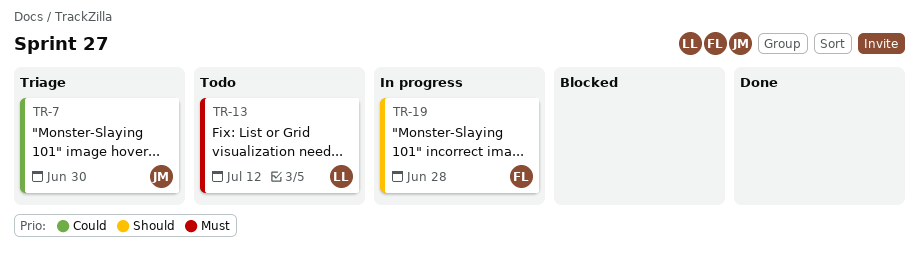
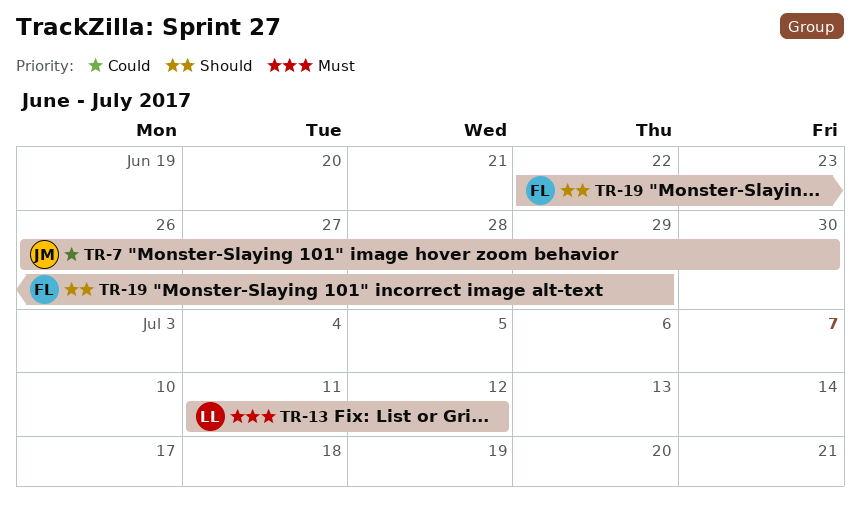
TR-19, due: Jun 28 -> Jun 29

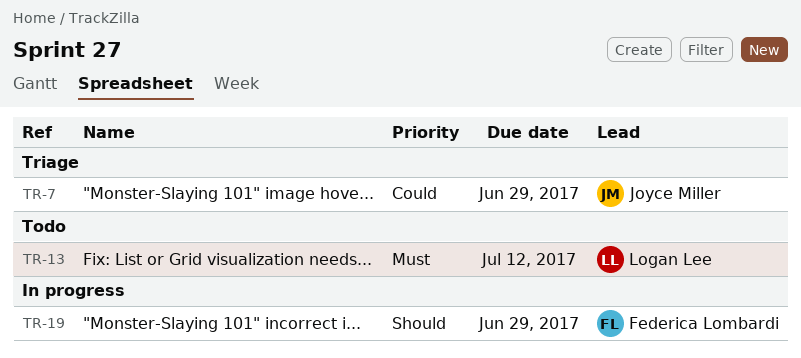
TR-7, due: Jun 30 -> Jun 29

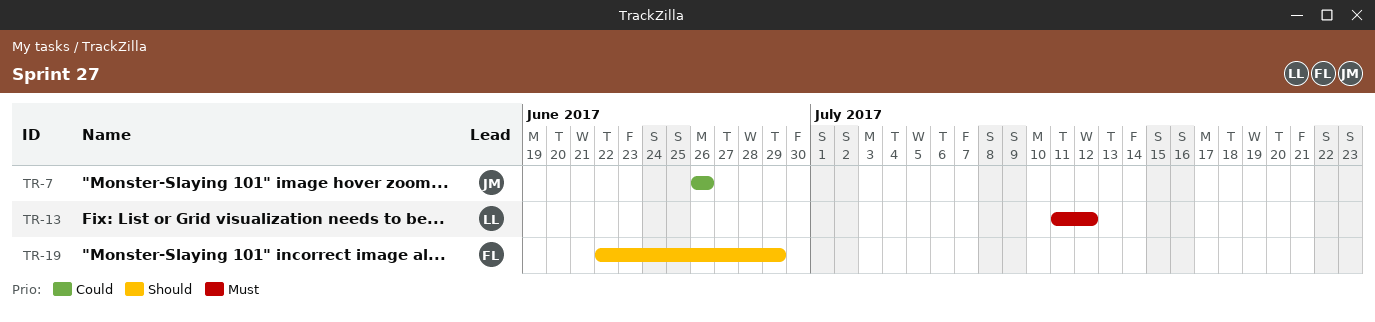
TR-7, due: Jun 29 -> Jun 26

